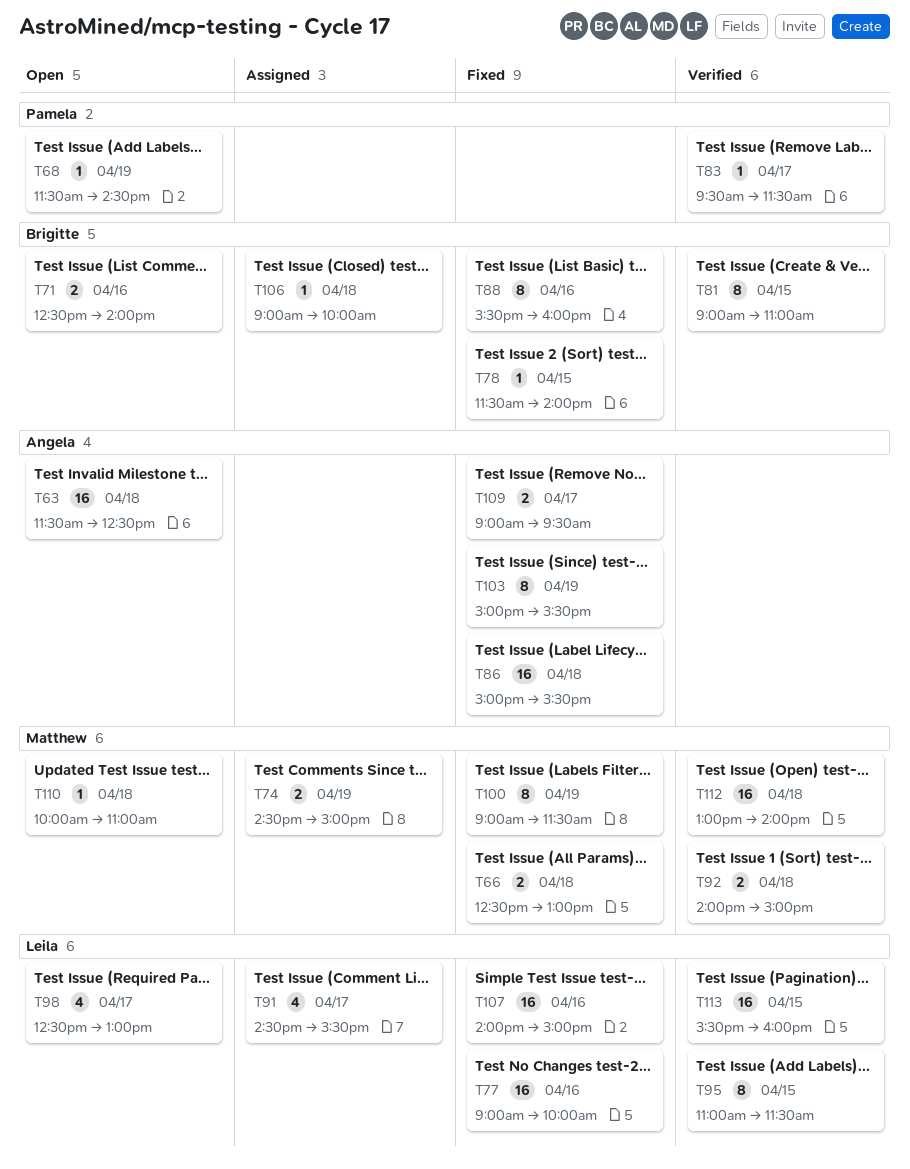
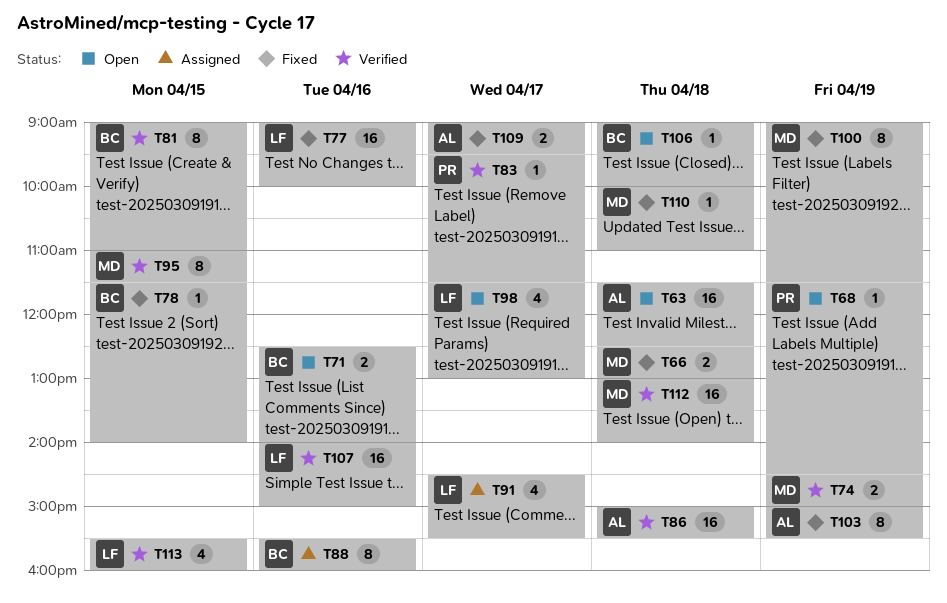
T74, status: Assigned -> Verified
T86, status: Fixed -> Verified
T88, status: Fixed -> Assigned
T92: present -> none
T95, owner: Leila -> Matthew
T98, begins: 12:30 -> 11:30
T106, status: Assigned -> Open
T107, status: Fixed -> Verified
T110, status: Open -> Fixed
T113, estimate: 16 -> 4

